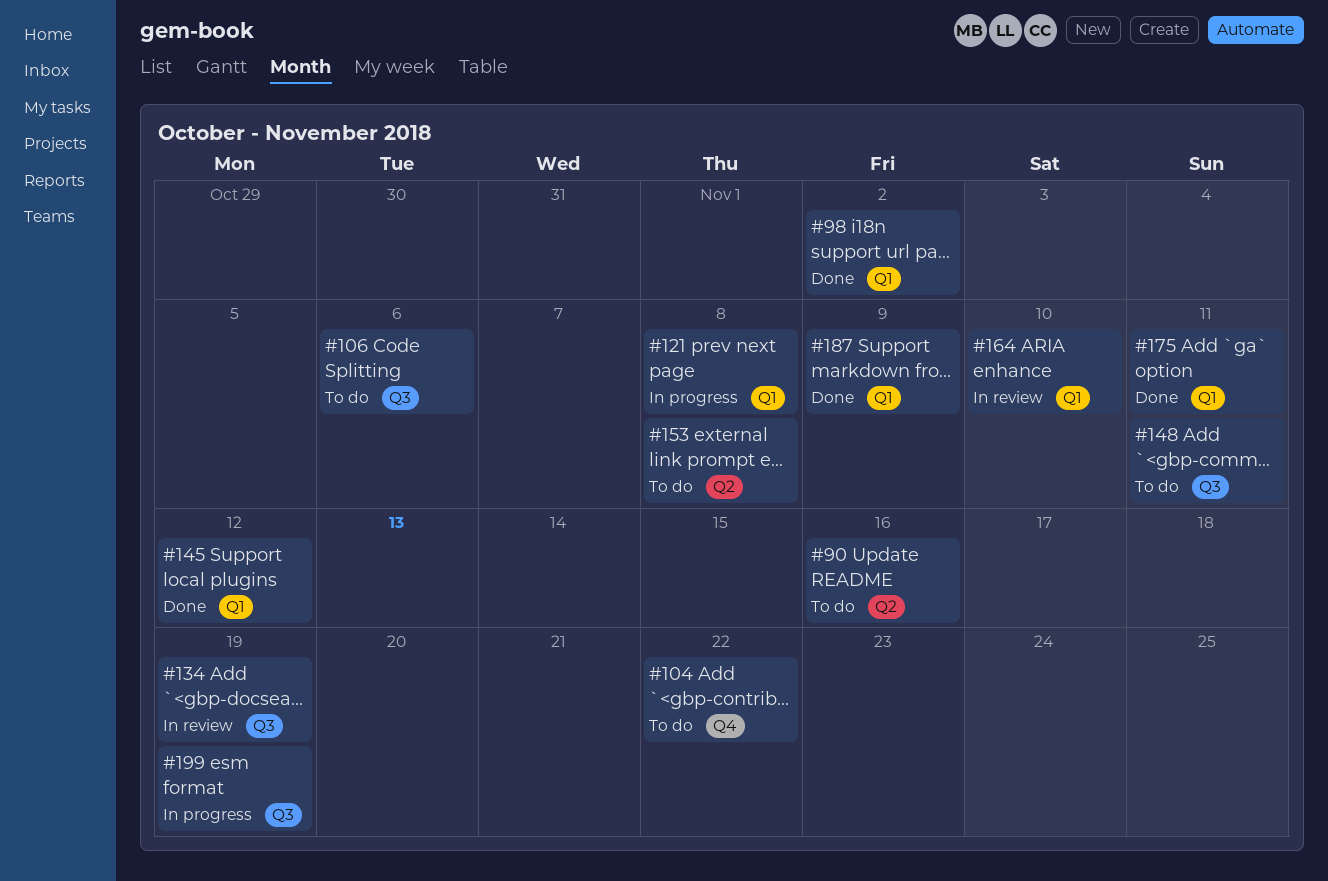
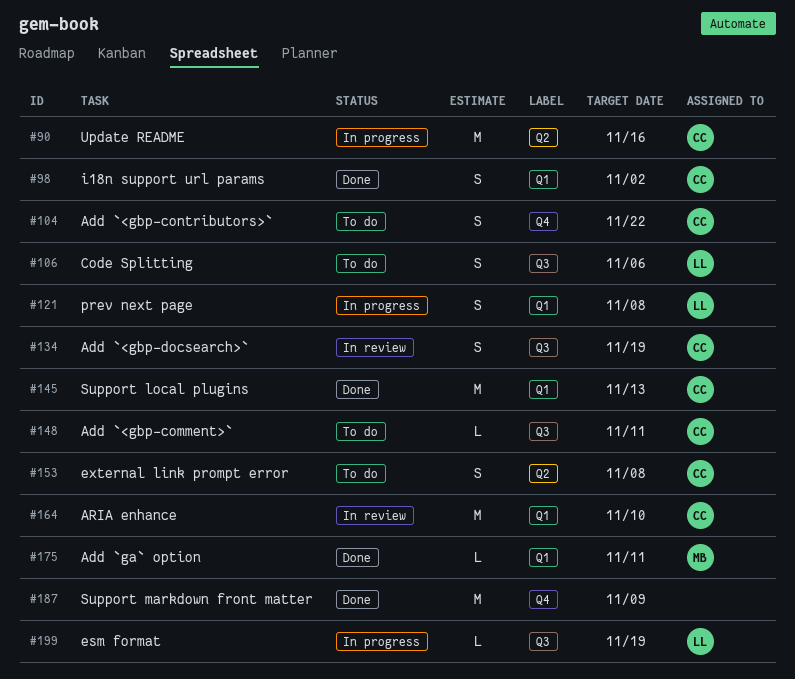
#90, status: To do -> In progress
#145, due: Nov 12 -> Nov 13
#187, label: Q1 -> Q4

